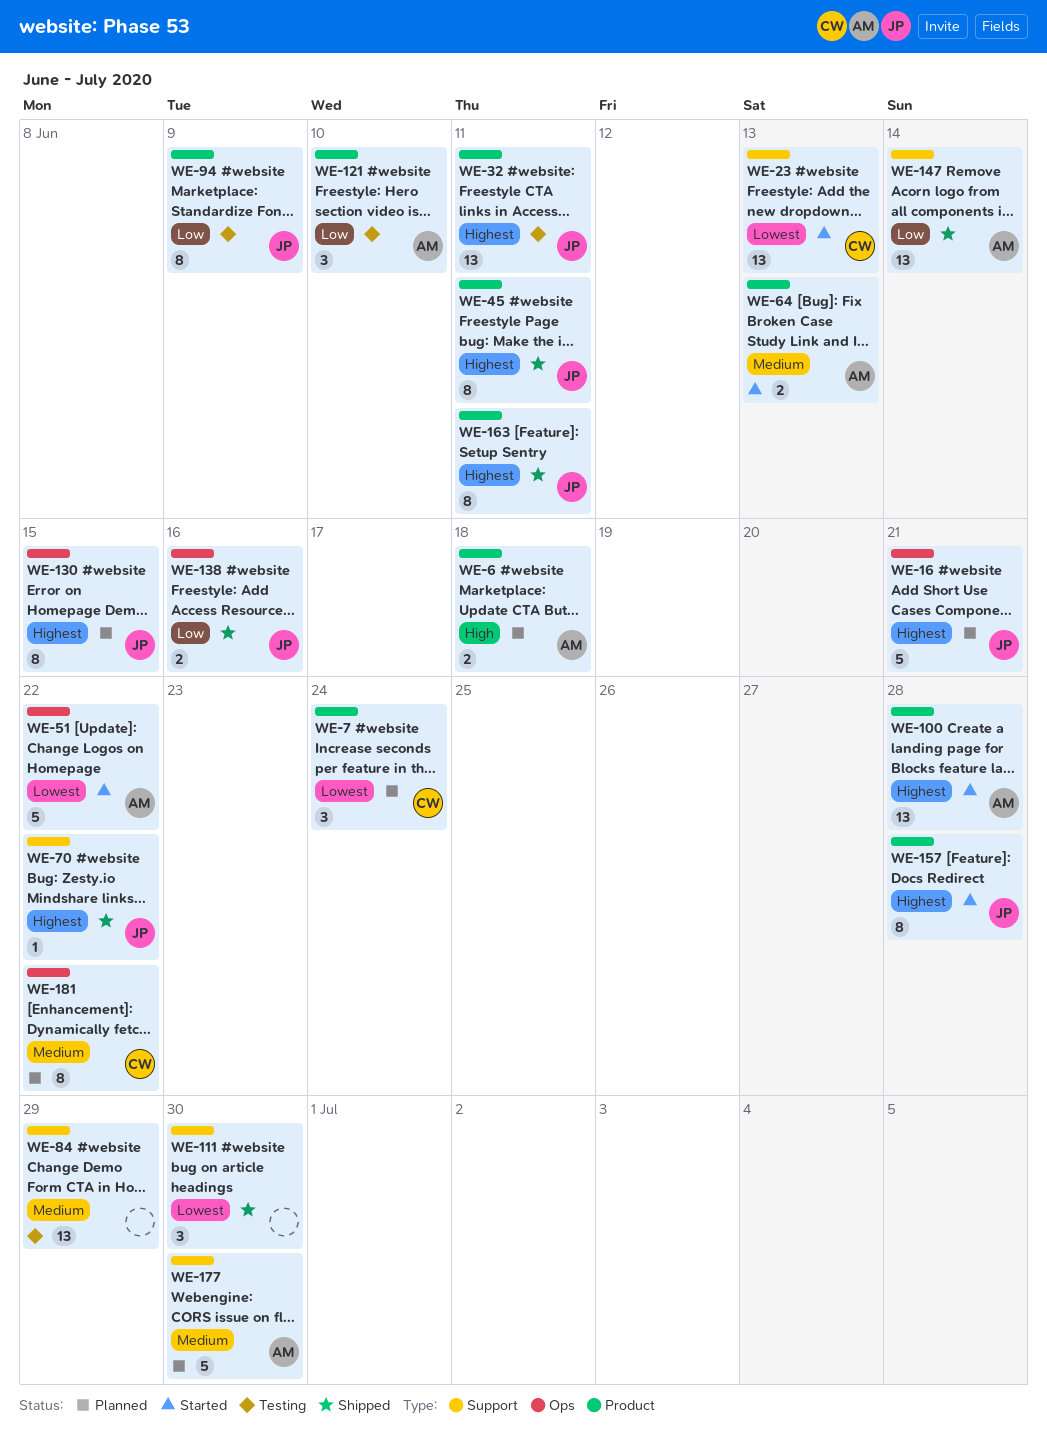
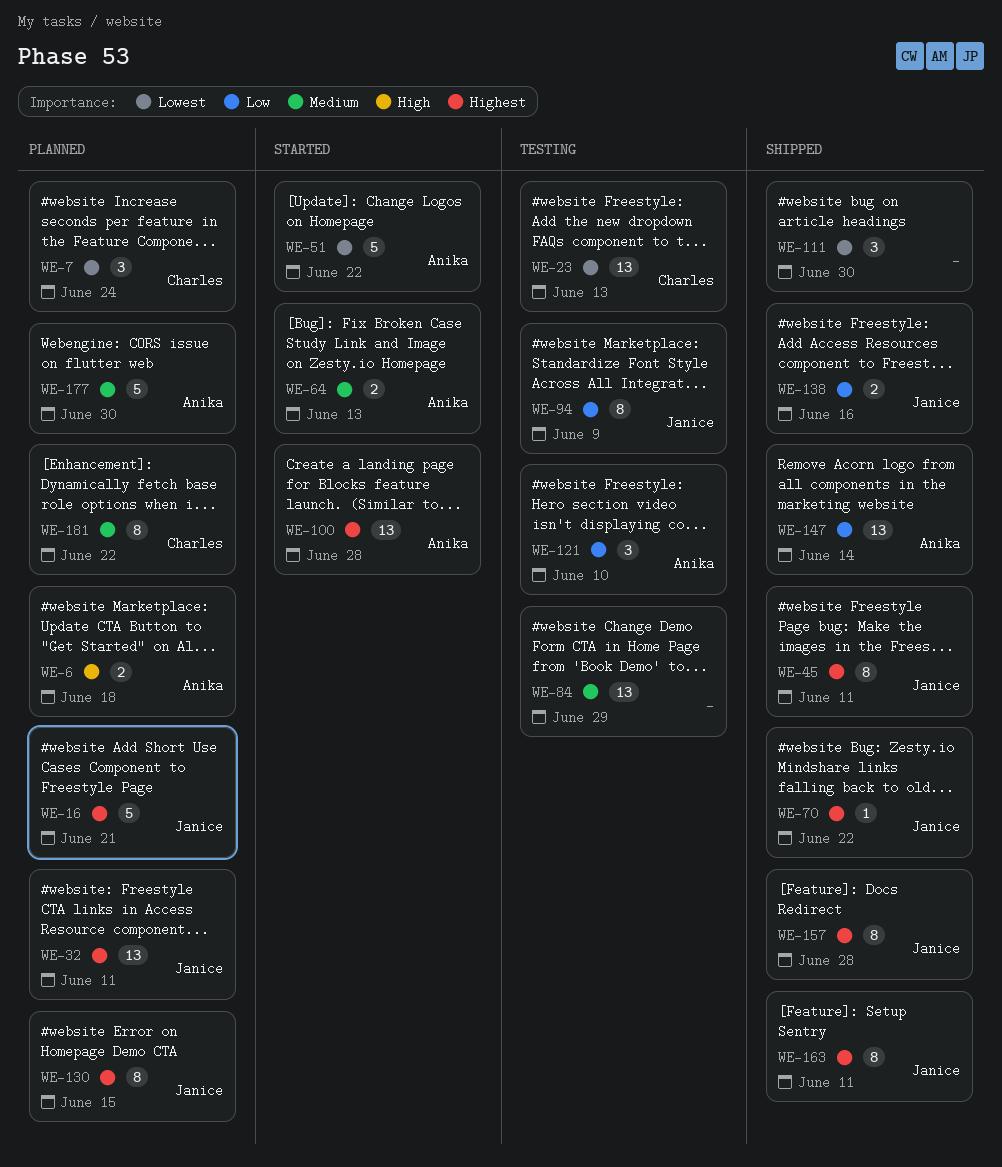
WE-23, status: Started -> Testing
WE-32, status: Testing -> Planned
WE-157, status: Started -> Shipped

